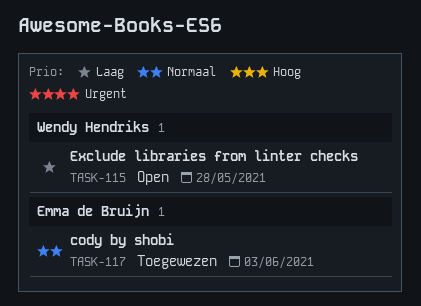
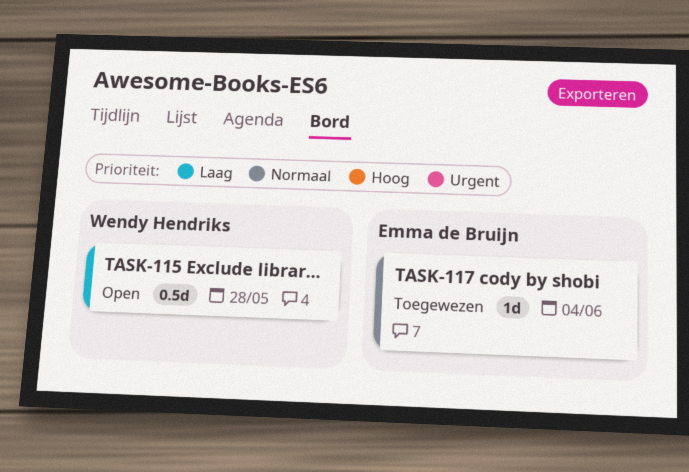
TASK-117, due: Jun 3 -> Jun 4

